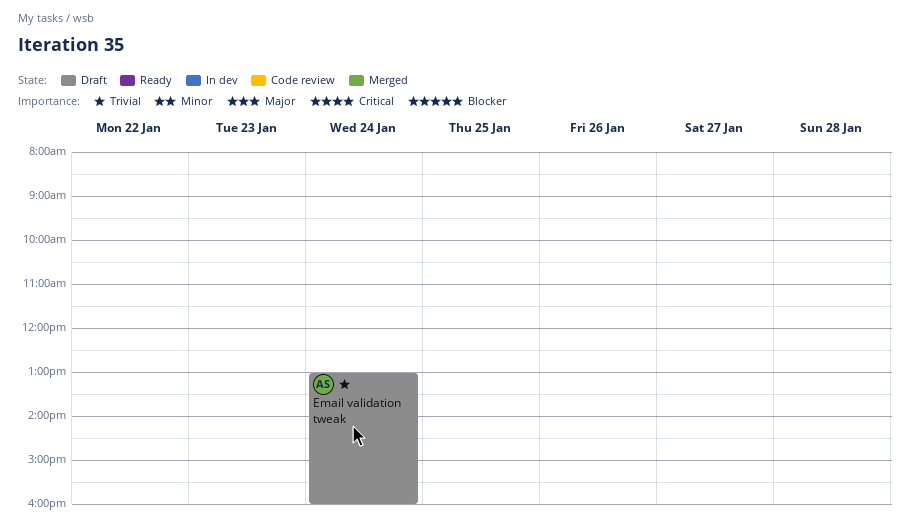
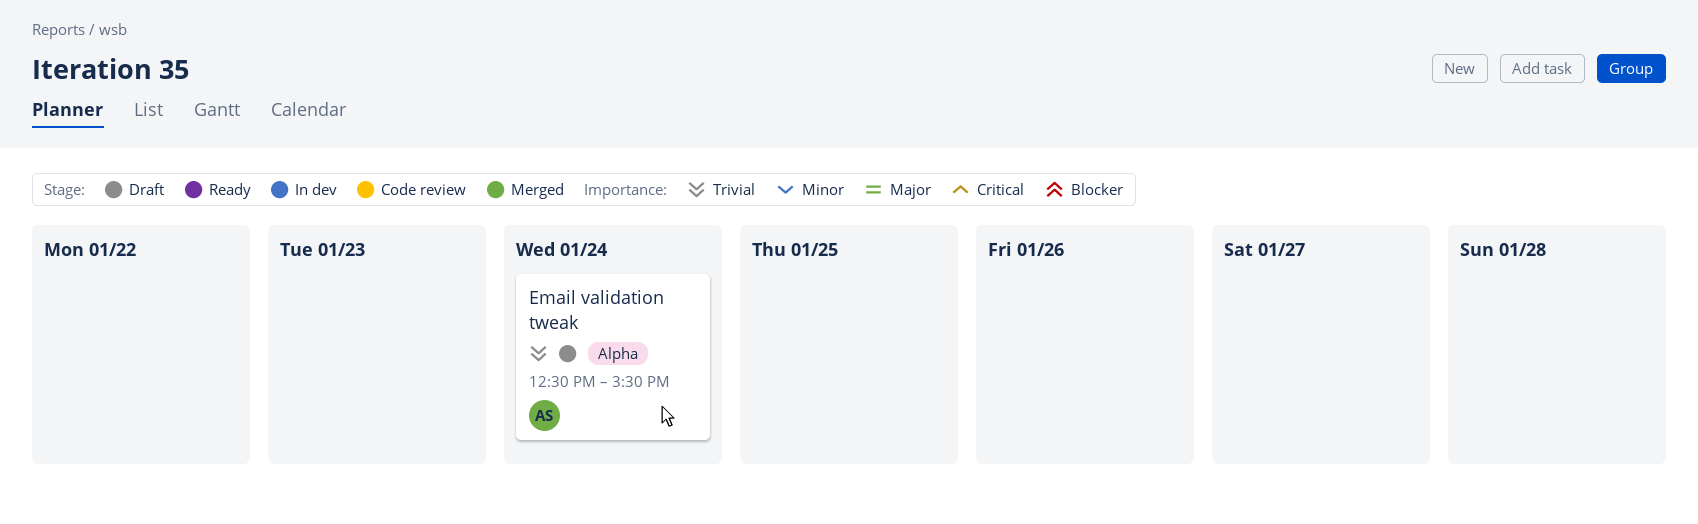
Email validation tweak, begins: 13:00 -> 12:30
Email validation tweak, ends: 16:00 -> 15:30

